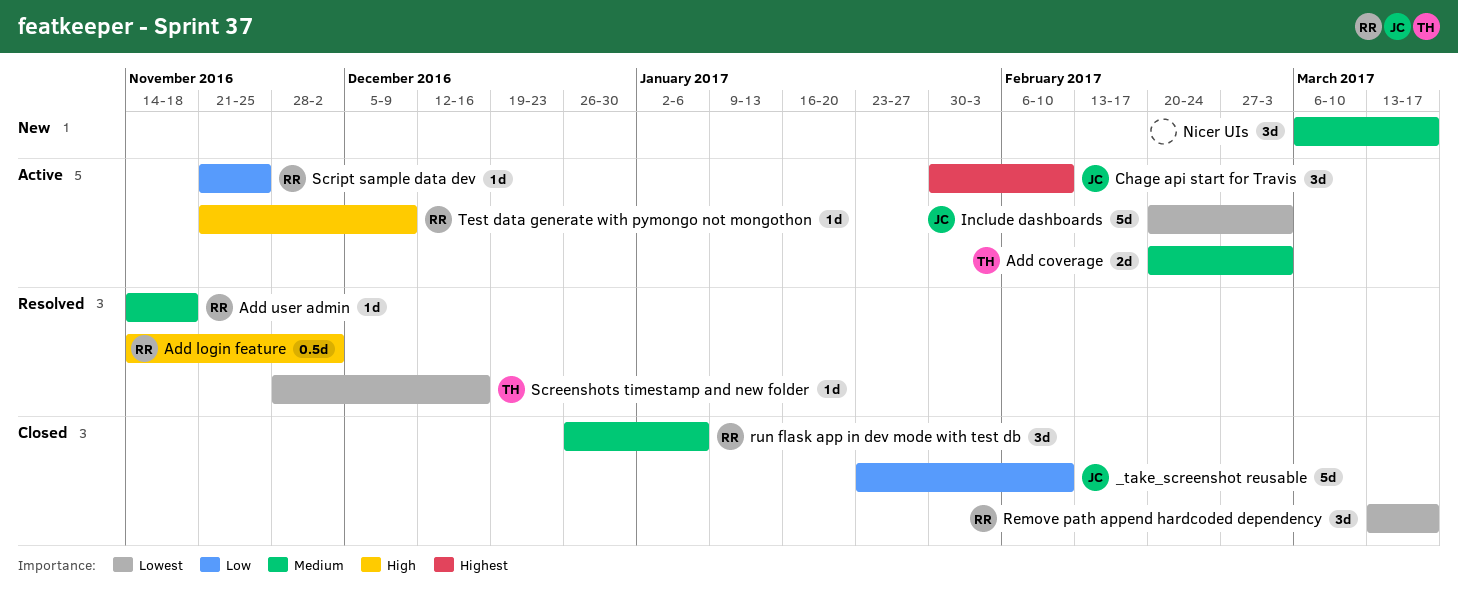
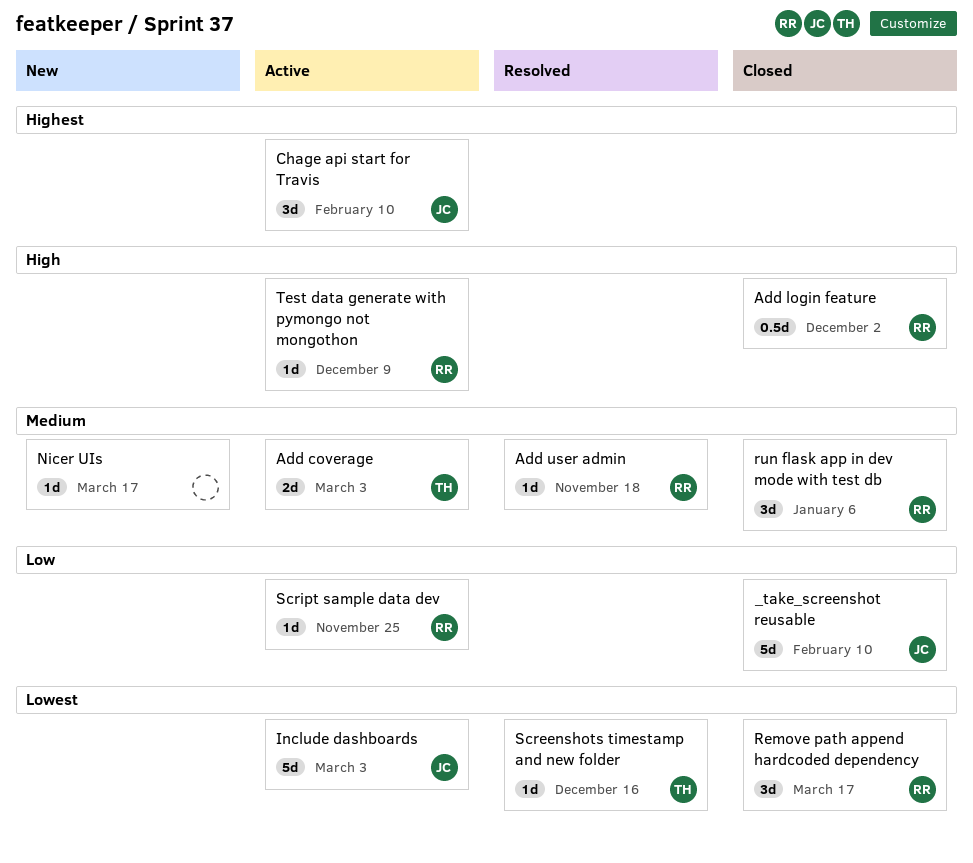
Add login feature, status: Resolved -> Closed
Nicer UIs, estimate: 3d -> 1d

